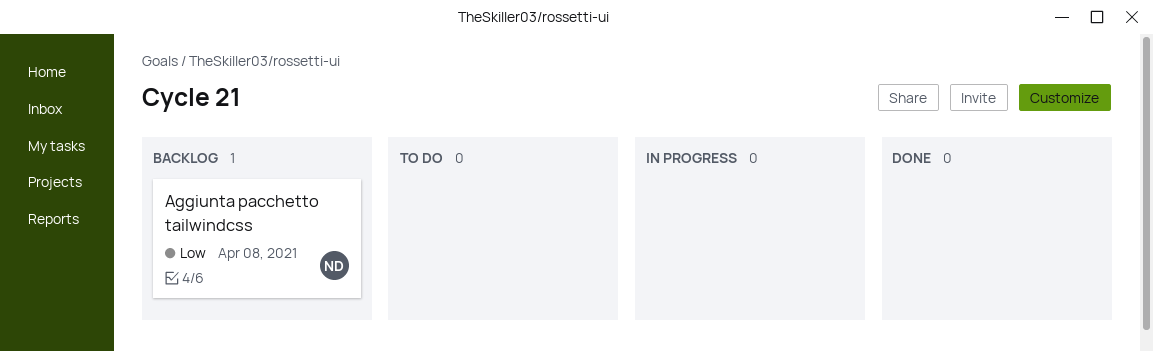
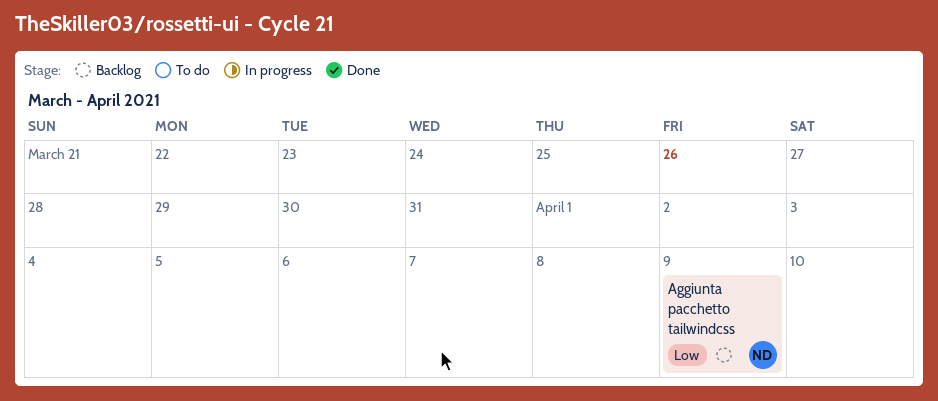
Aggiunta pacchetto tailwindcss, due: Apr 8 -> Apr 9

